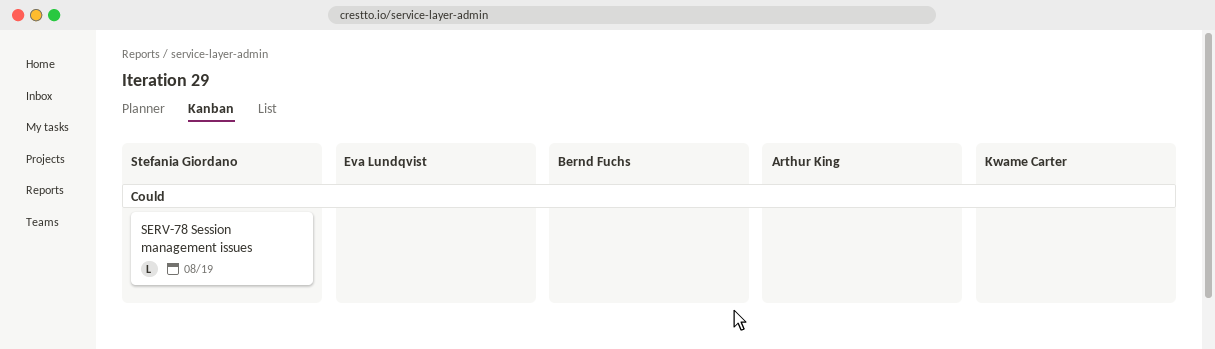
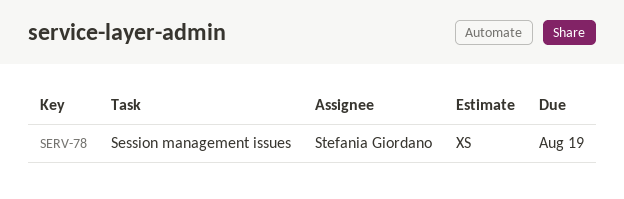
SERV-78, estimate: L -> XS

